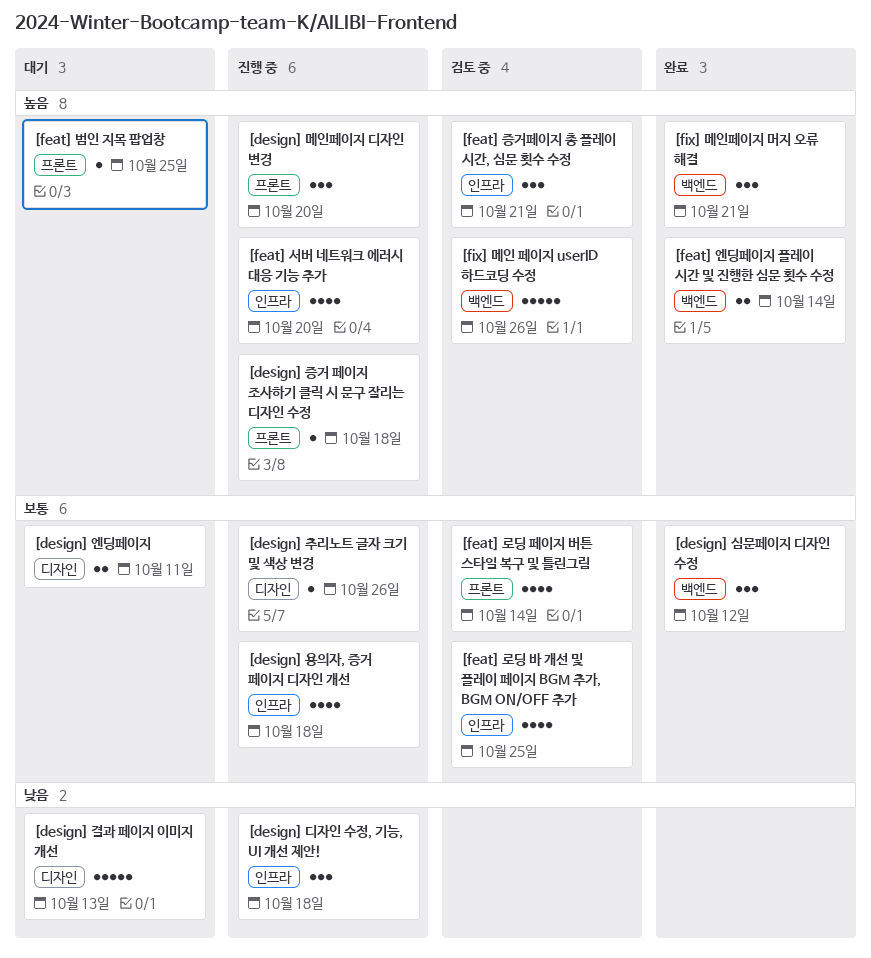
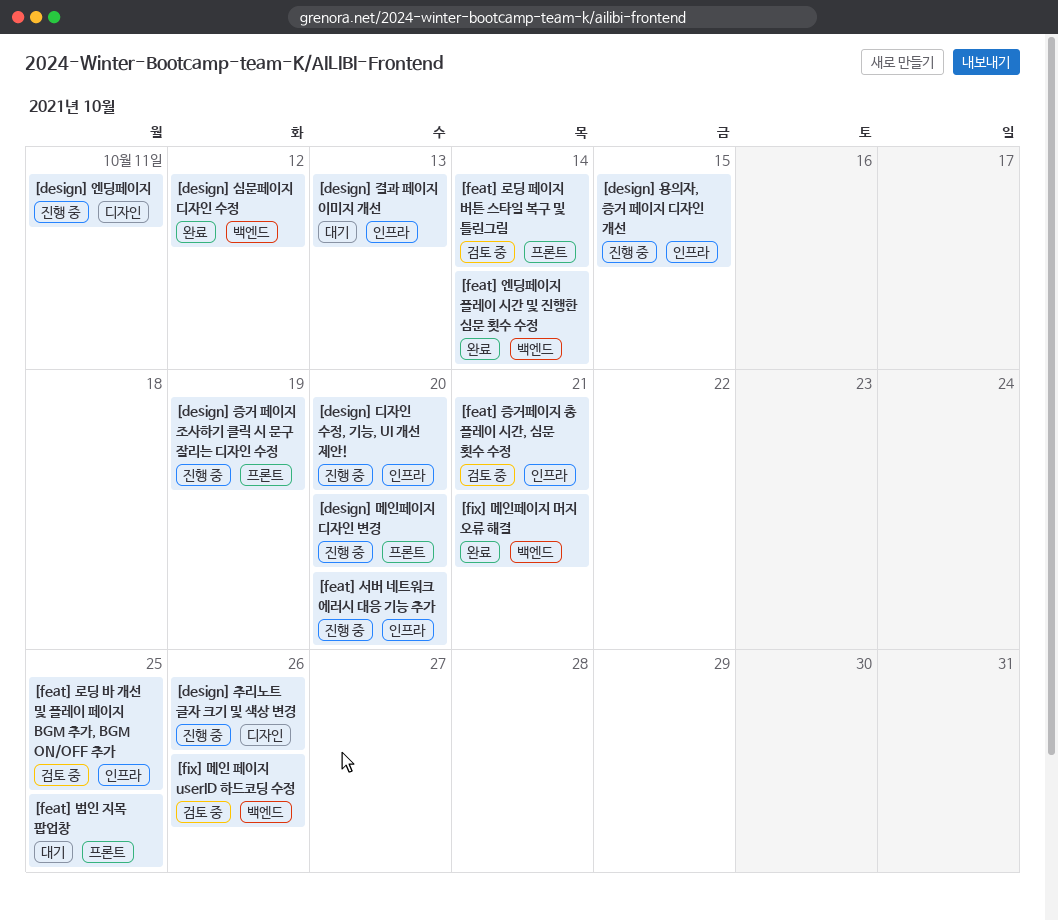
[design] 결과 페이지 이미지 개선, label: 디자인 -> 인프라
[design] 디자인 수정, 기능, UI 개선 제안!, due: Oct 18 -> Oct 20
[design] 엔딩페이지, status: 대기 -> 진행 중
[design] 용의자, 증거 페이지 디자인 개선, due: Oct 18 -> Oct 15
[design] 증거 페이지 조사하기 클릭 시 문구 잘리는 디자인 수정, due: Oct 18 -> Oct 19

